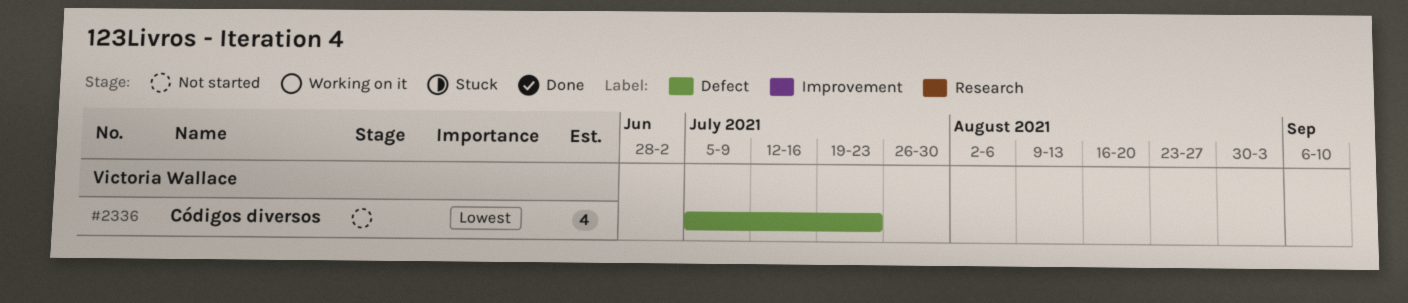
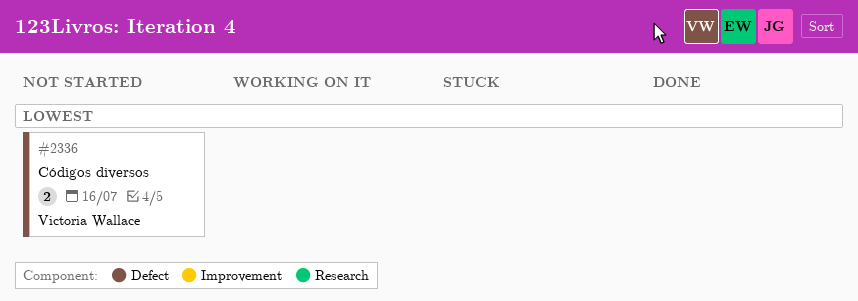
#2336, estimate: 4 -> 2
#2336, due: Jul 23 -> Jul 16

